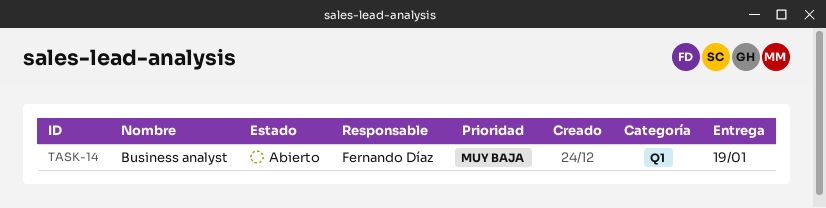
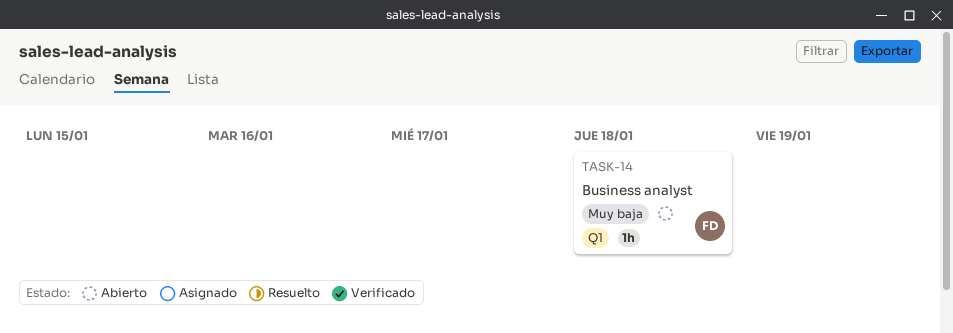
TASK-14, due: Jan 19 -> Jan 18

